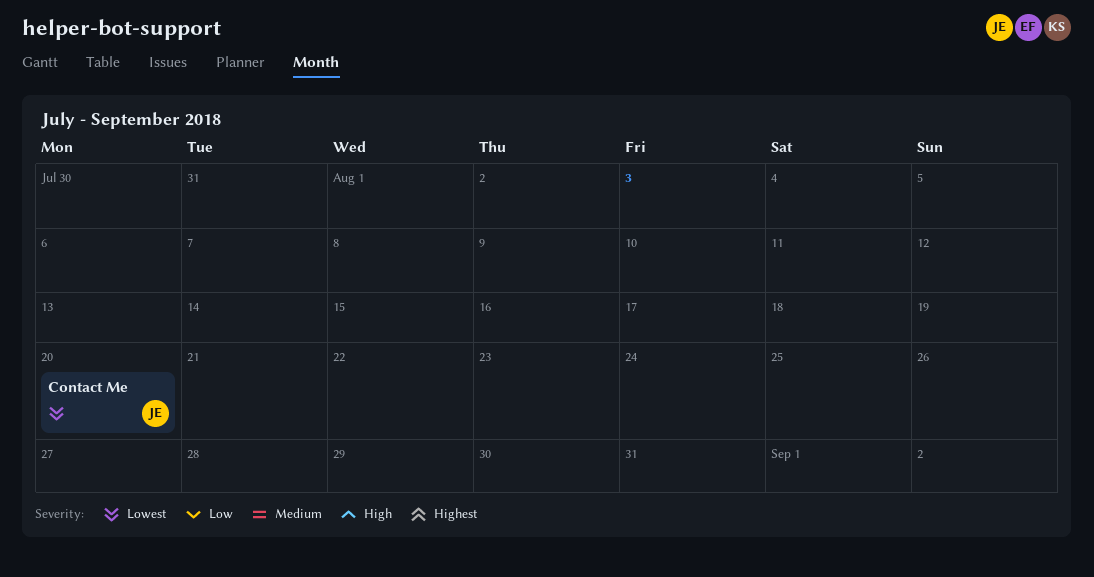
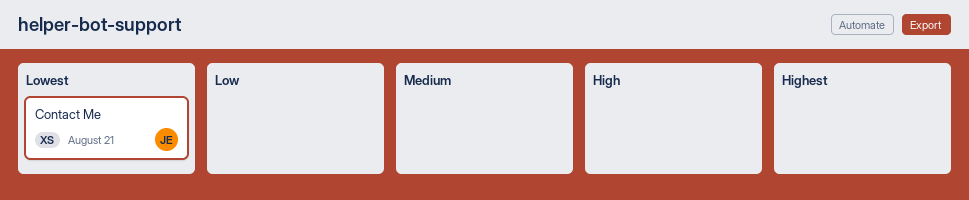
Contact Me, due: Aug 20 -> Aug 21

